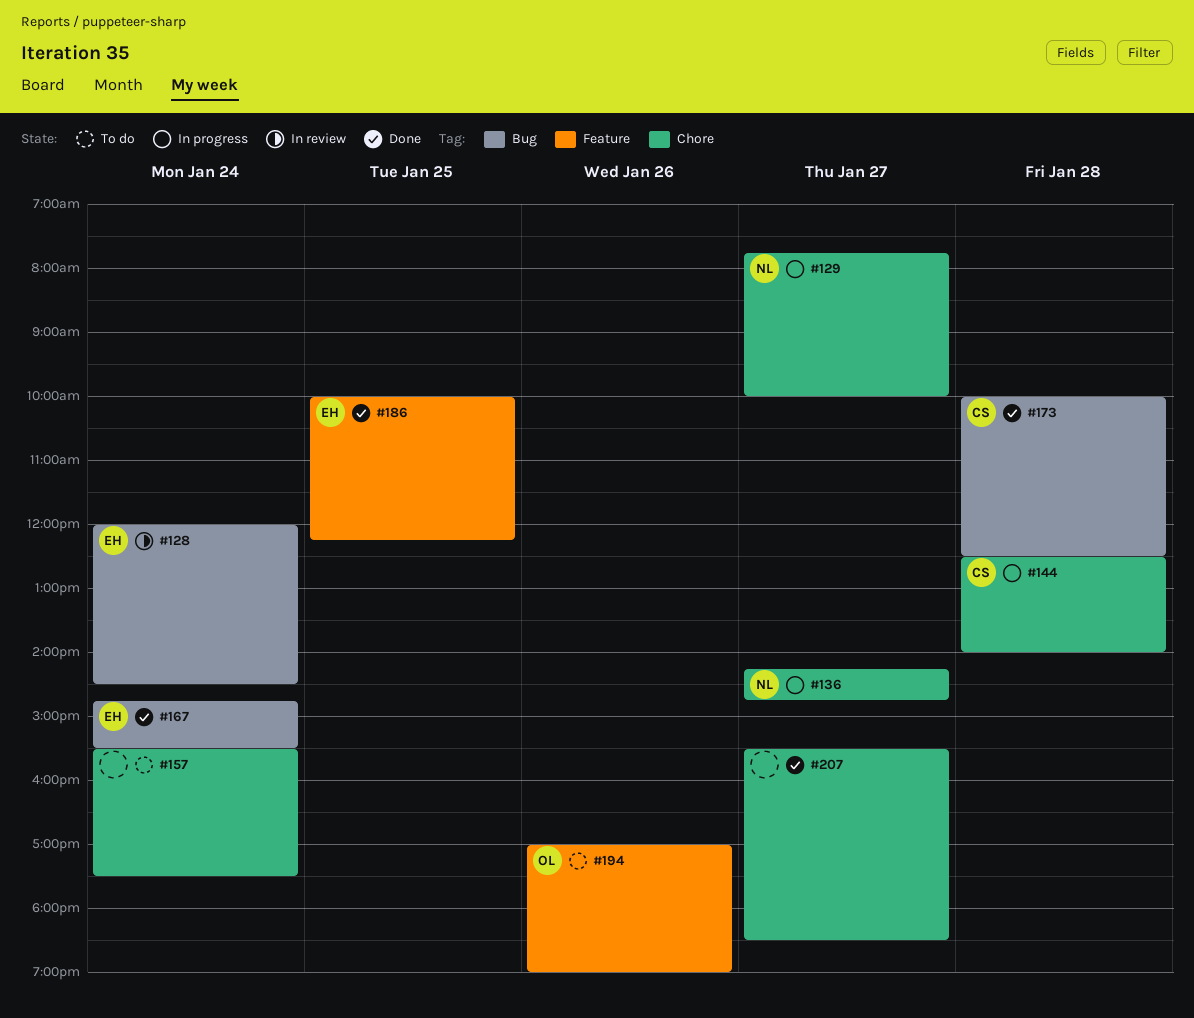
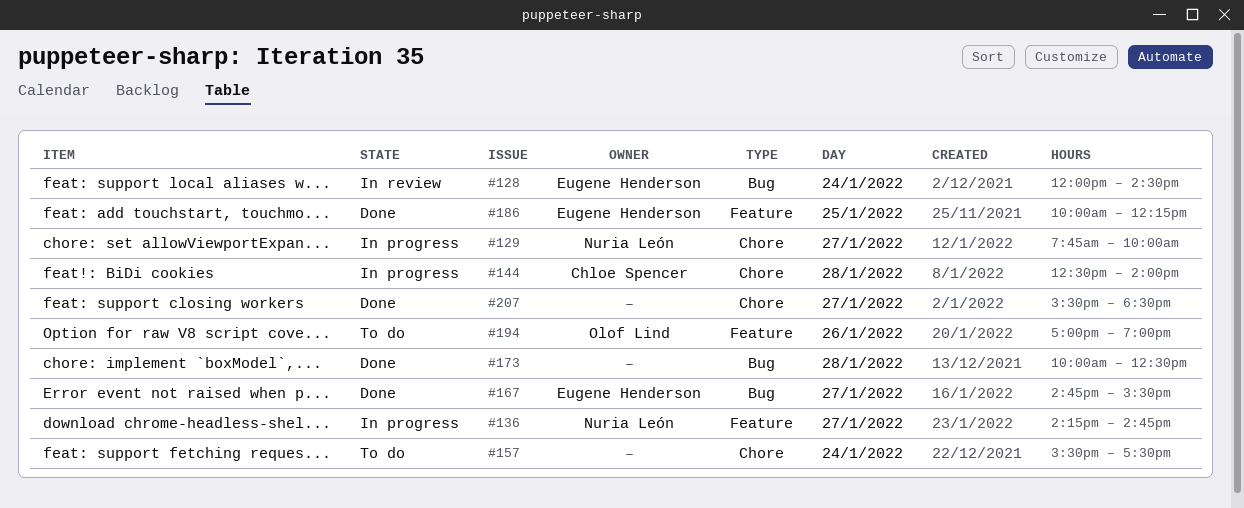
#136, label: Chore -> Feature
#167, day: Jan 24 -> Jan 27
#173, owner: Chloe Spencer -> none

